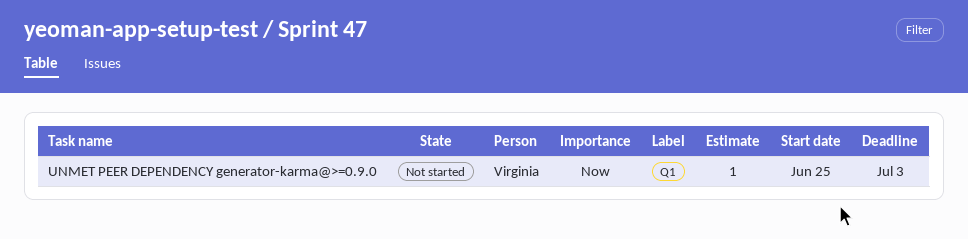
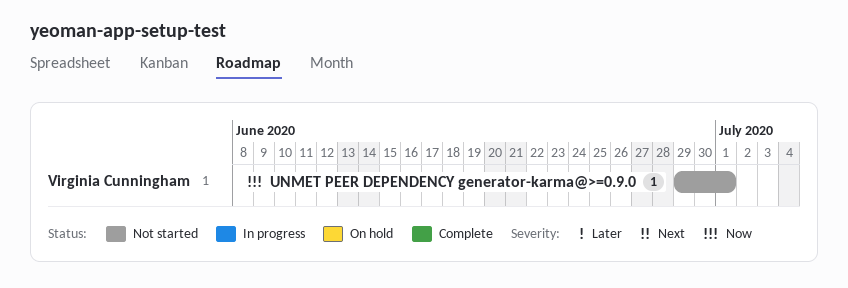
UNMET PEER DEPENDENCY generator-karma@>=0.9.0, start: Jun 25 -> Jun 29
UNMET PEER DEPENDENCY generator-karma@>=0.9.0, due: Jul 3 -> Jul 1

